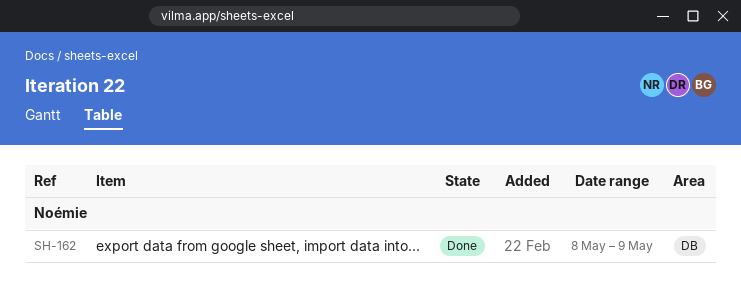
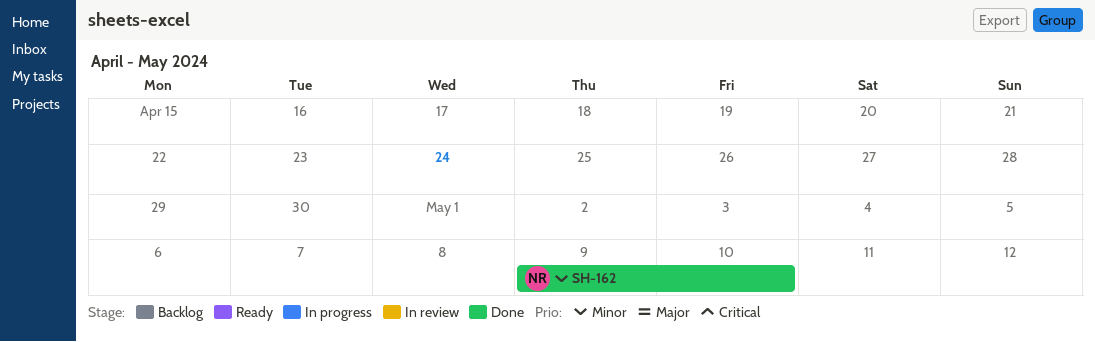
SH-162, start: May 8 -> May 9
SH-162, due: May 9 -> May 10

